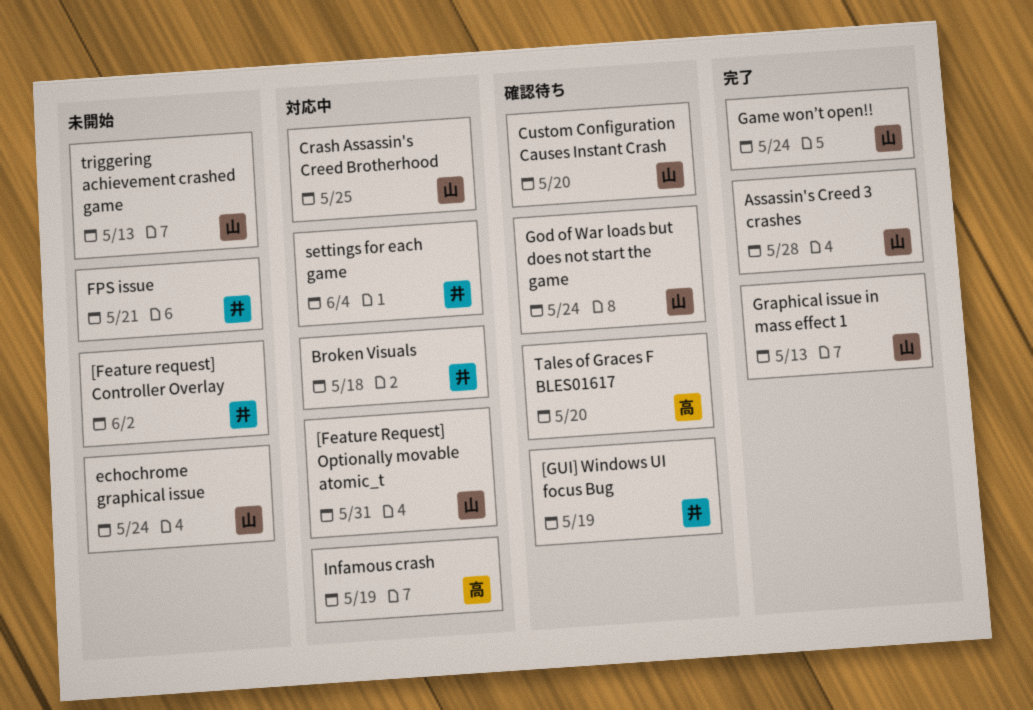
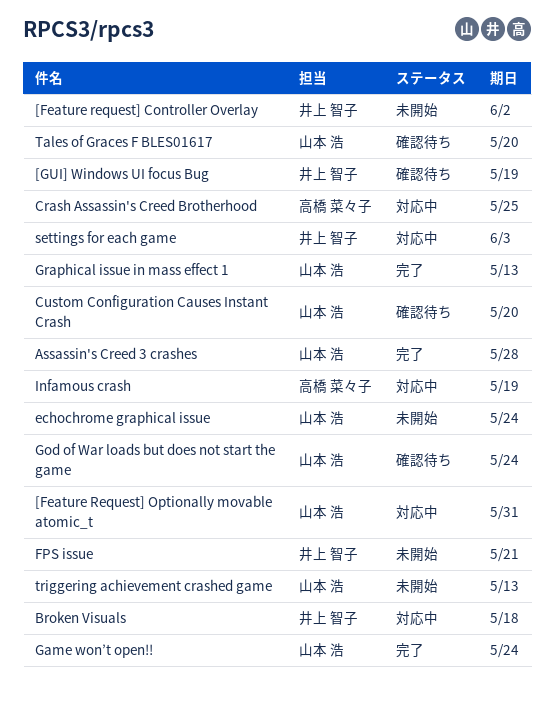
Crash Assassin's Creed Brotherhood, owner: 山本 浩 -> 高橋 菜々子
settings for each game, due: Jun 4 -> Jun 3
Tales of Graces F BLES01617, owner: 高橋 菜々子 -> 山本 浩

